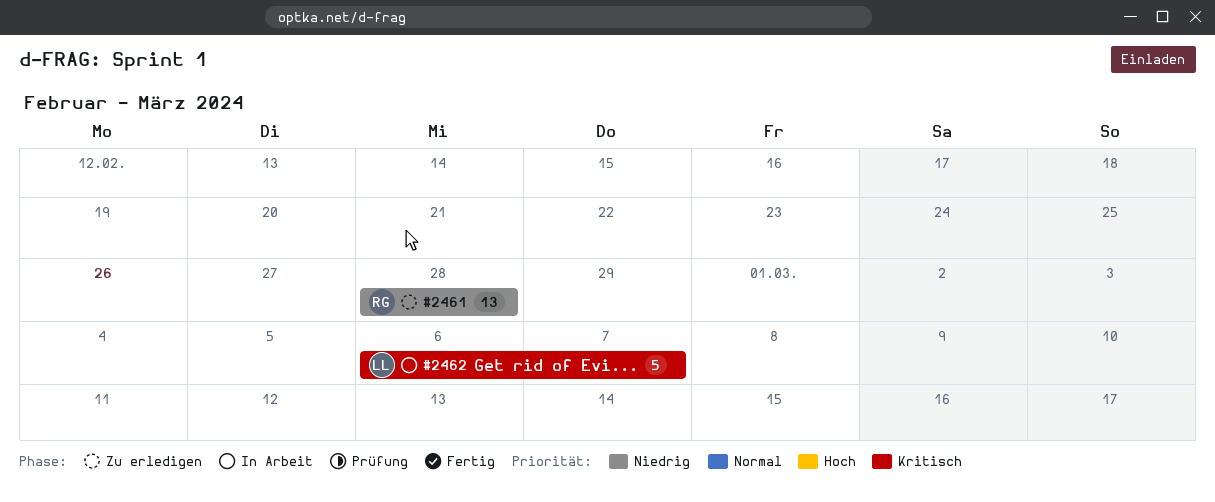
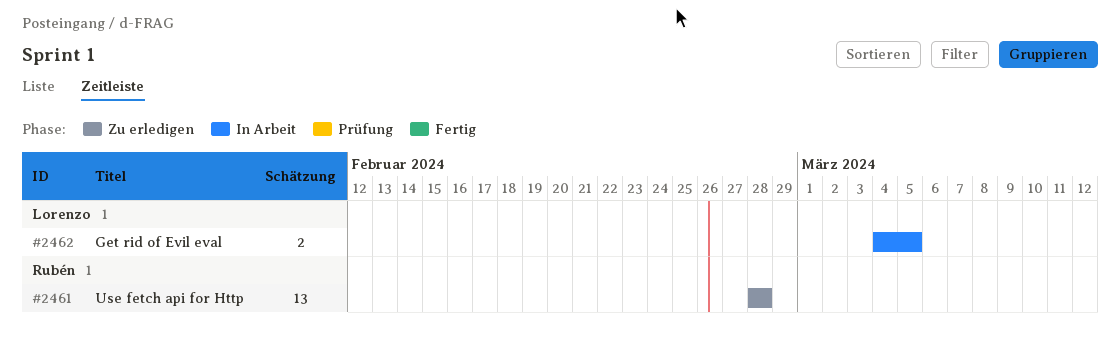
#2462, estimate: 5 -> 2
#2462, start: Mar 6 -> Mar 4
#2462, due: Mar 7 -> Mar 5

